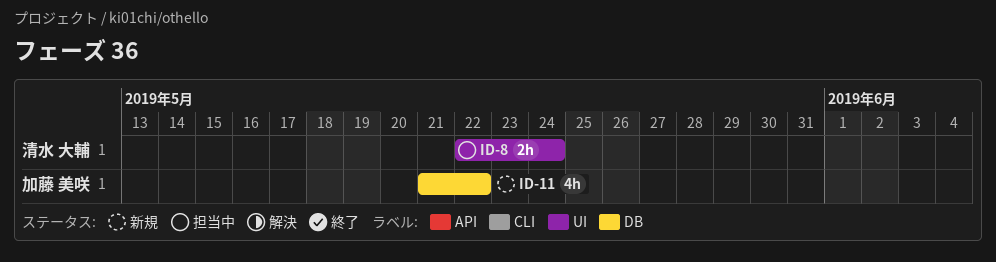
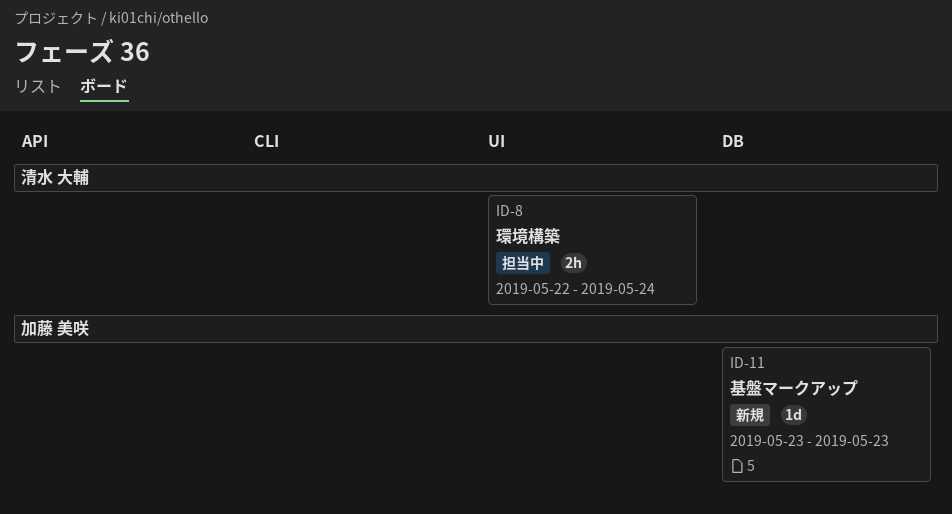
ID-11, estimate: 4h -> 1d
ID-11, start: May 21 -> May 23
ID-11, due: May 22 -> May 23

